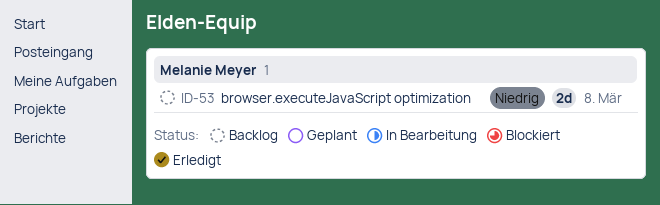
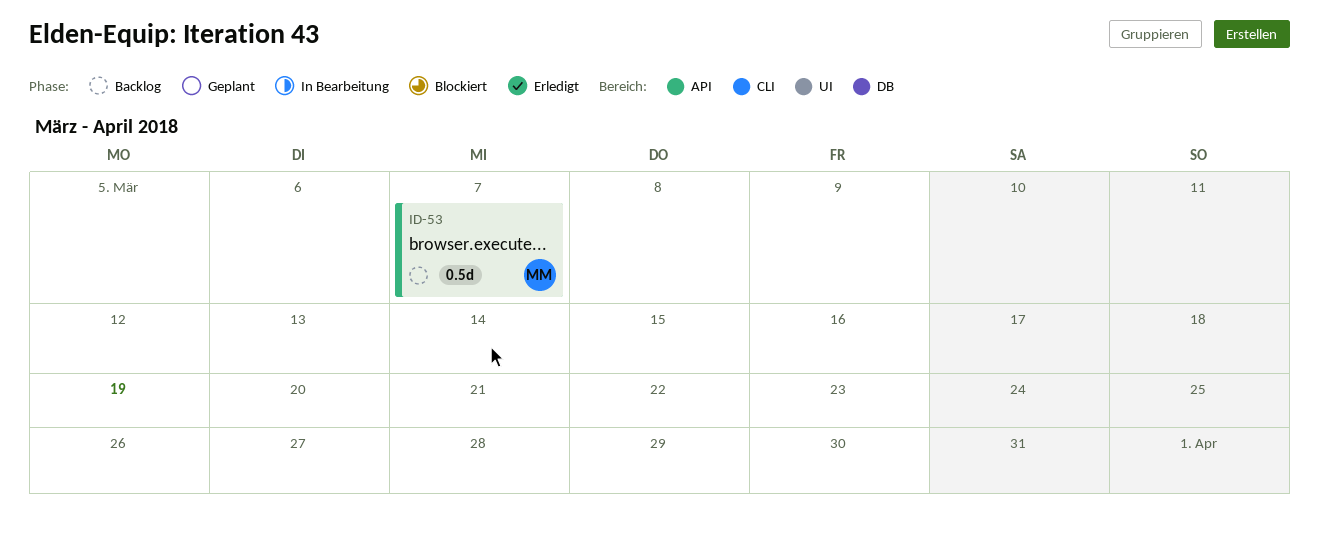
ID-53, estimate: 2d -> 0.5d
ID-53, due: Mar 8 -> Mar 7

